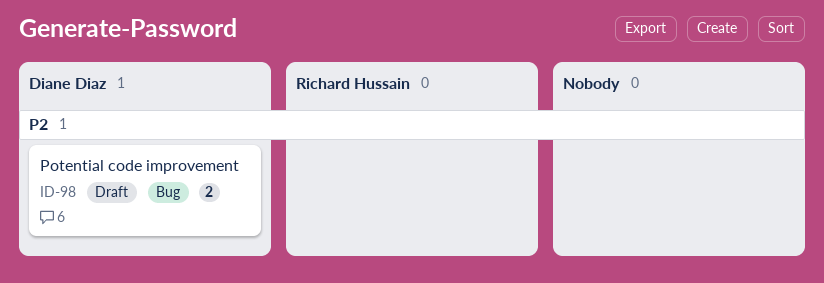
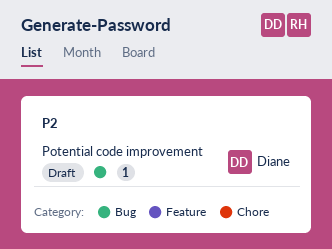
Potential code improvement, estimate: 2 -> 1

